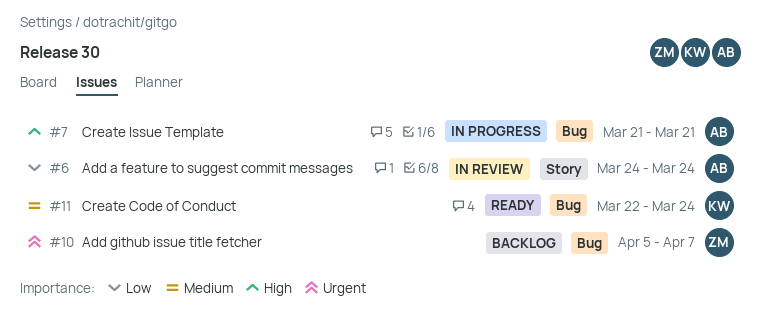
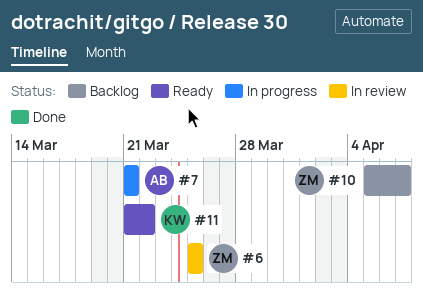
#6, owner: AB -> ZM
#6, start: Mar 24 -> Mar 25
#6, due: Mar 24 -> Mar 25
#11, start: Mar 22 -> Mar 21
#11, due: Mar 24 -> Mar 22

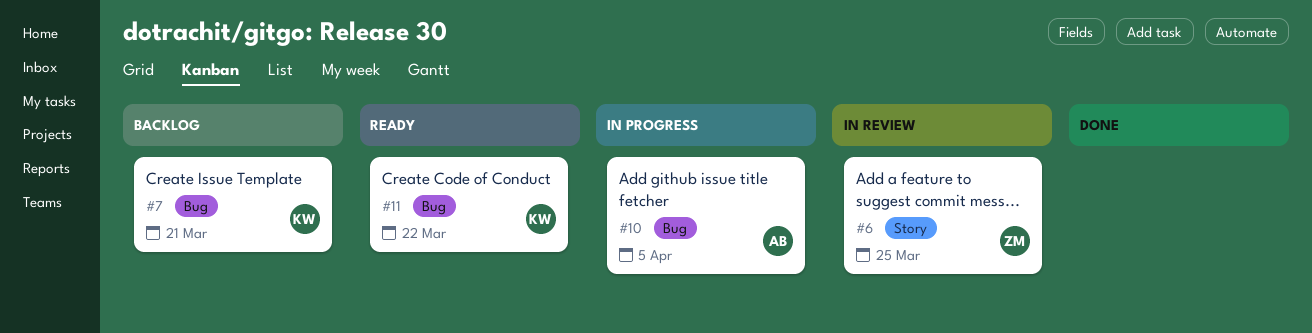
#7, status: In progress -> Backlog
#7, owner: AB -> KW
#10, status: Backlog -> In progress
#10, owner: ZM -> AB
#10, due: Apr 7 -> Apr 5

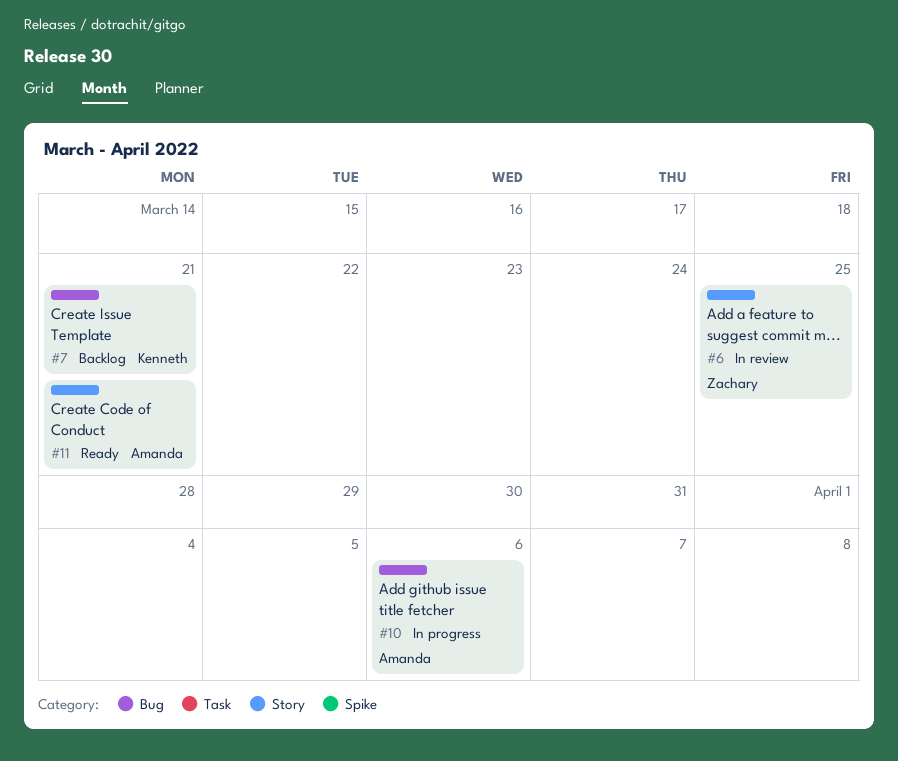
#10, due: Apr 5 -> Apr 6
#11, owner: Kenneth -> Amanda
#11, label: Bug -> Story
#11, due: Mar 22 -> Mar 21

